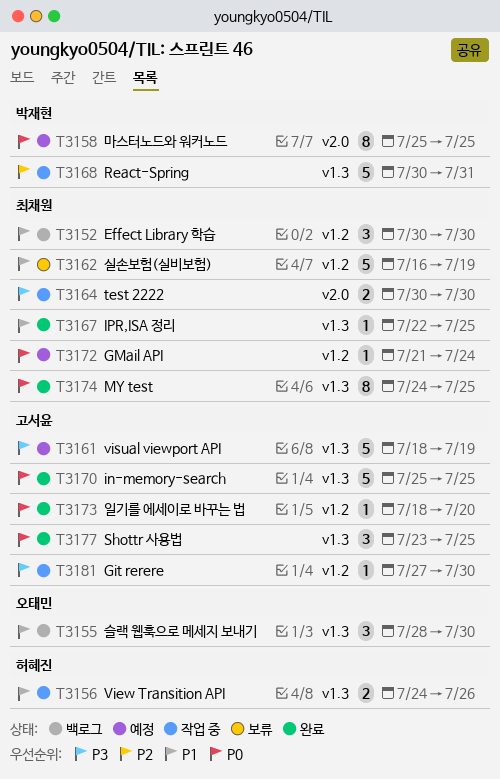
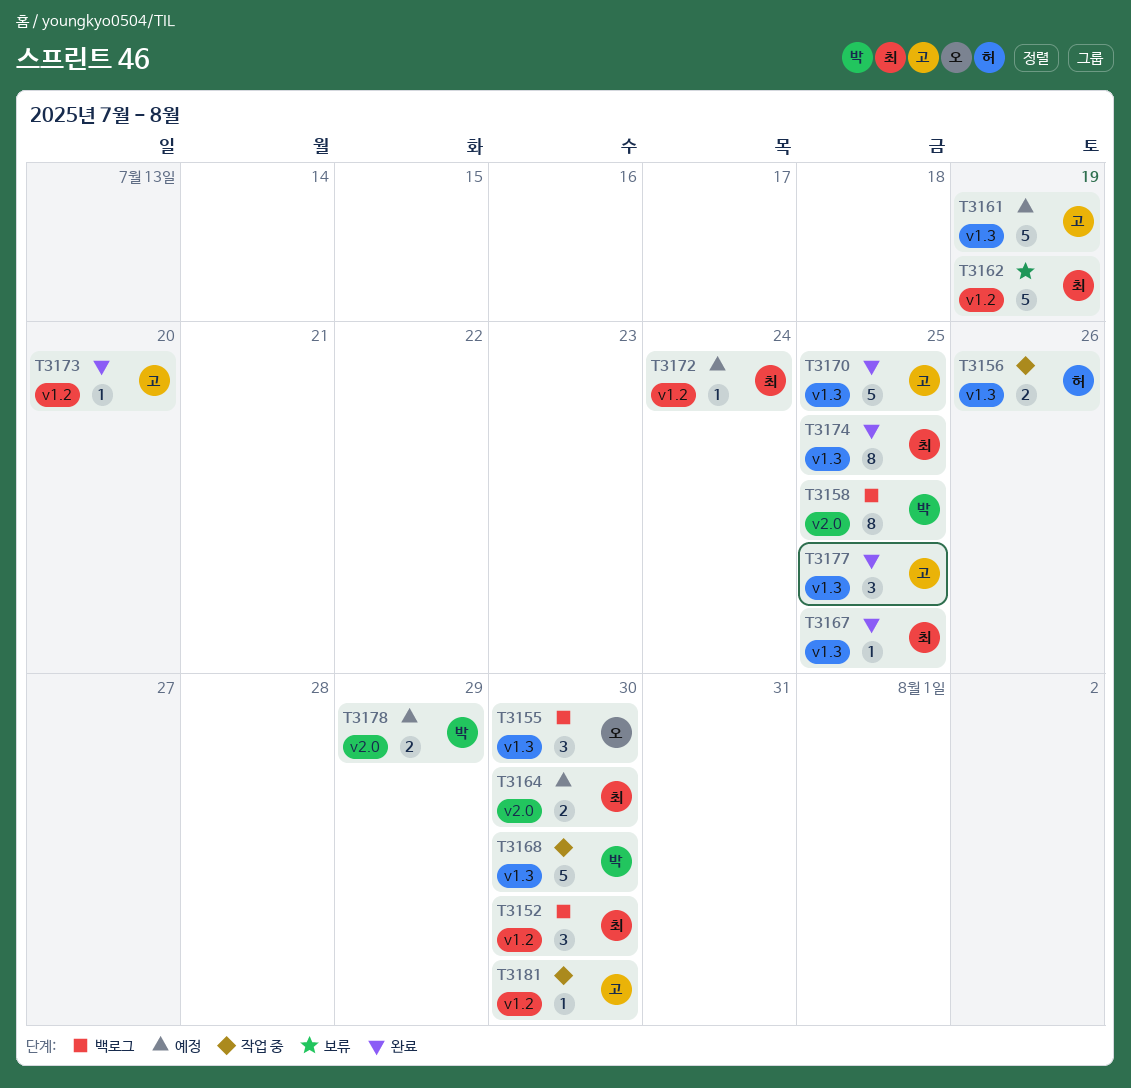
T3158, status: 예정 -> 백로그
T3164, status: 작업 중 -> 예정
T3168, due: Jul 31 -> Jul 30
T3178: none -> present

